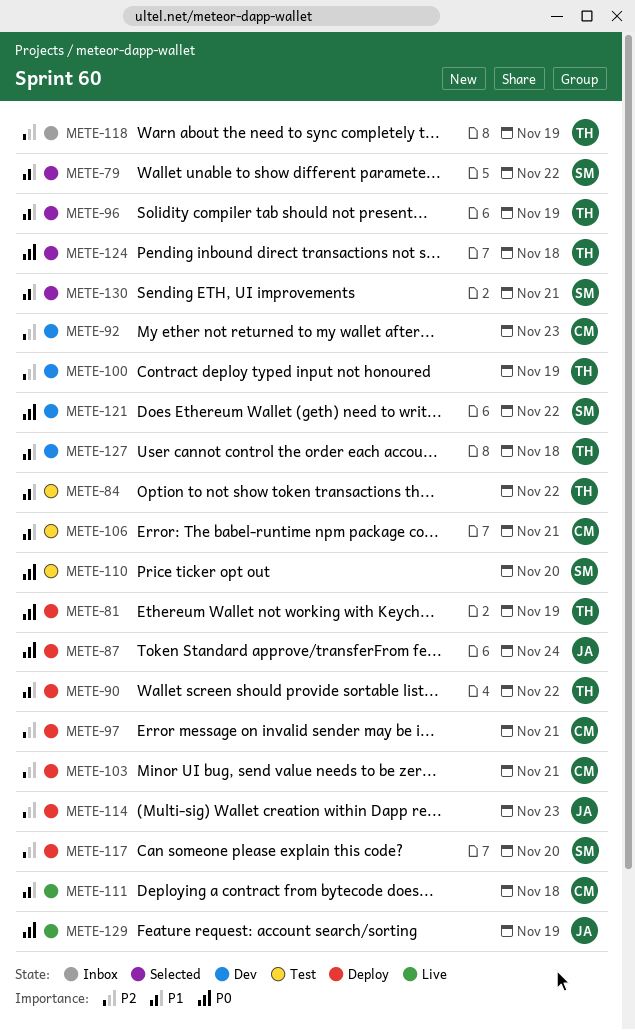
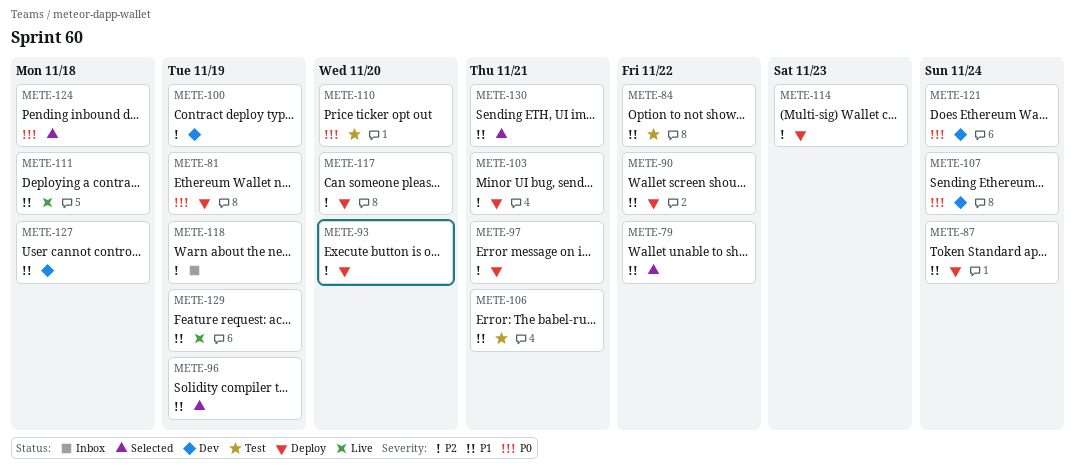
METE-87, priority: P0 -> P1
METE-92: present -> none
METE-93: none -> present
METE-107: none -> present
METE-121, due: Nov 22 -> Nov 24
METE-129, priority: P0 -> P1

